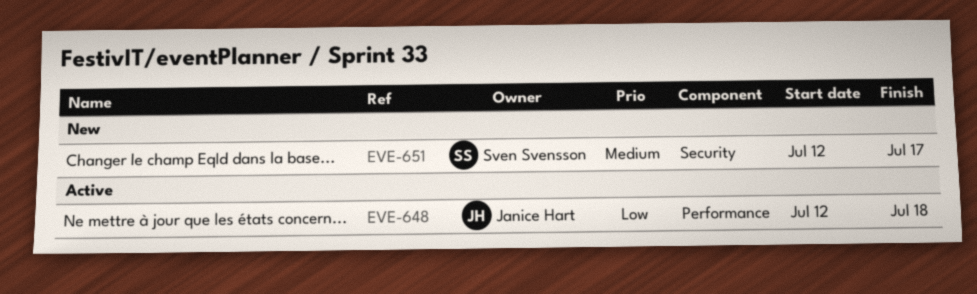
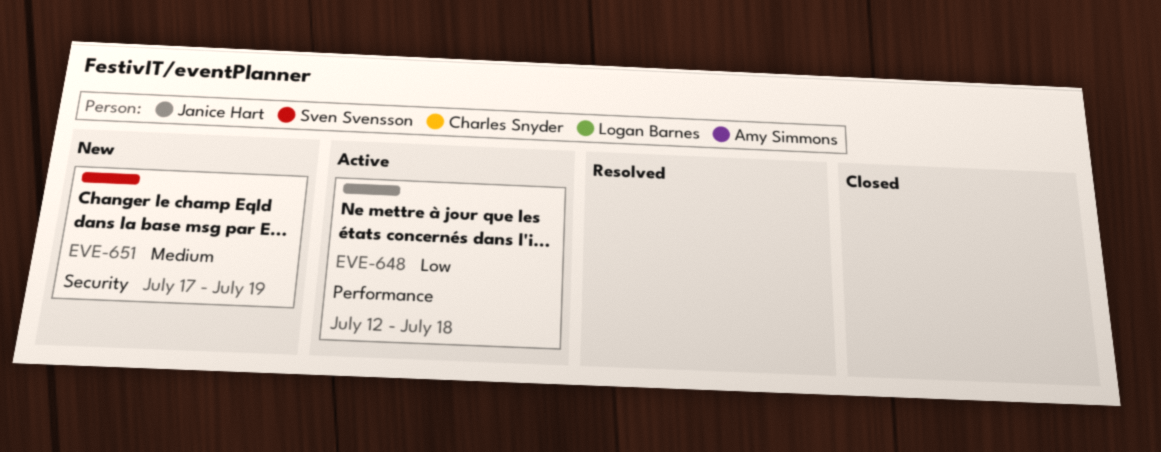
EVE-651, start: Jul 12 -> Jul 17
EVE-651, due: Jul 17 -> Jul 19

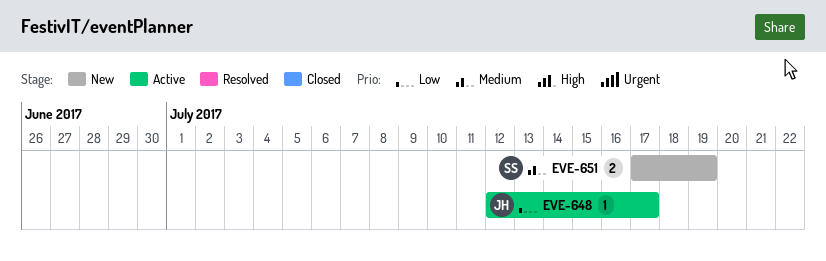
EVE-648, due: Jul 18 -> Jul 17

